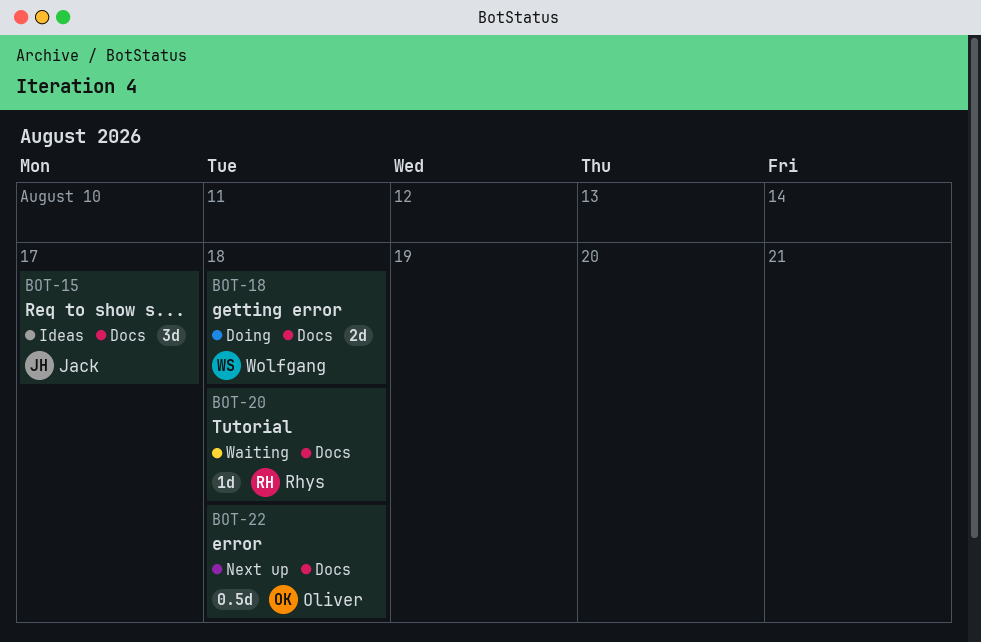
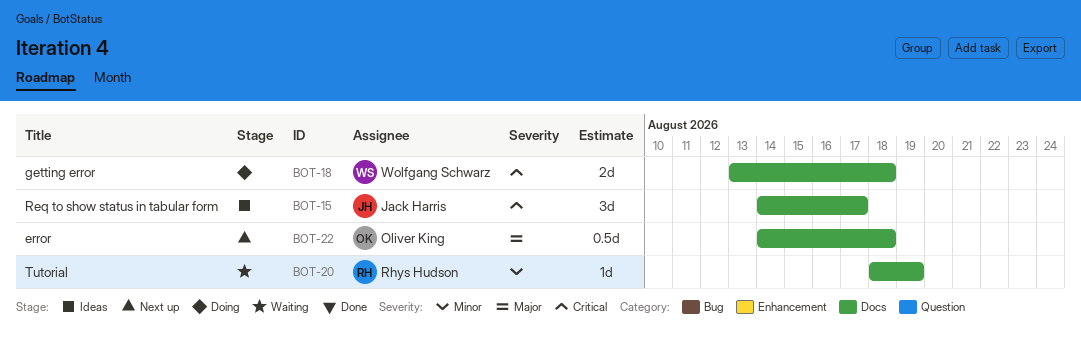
BOT-20, due: Aug 18 -> Aug 19

